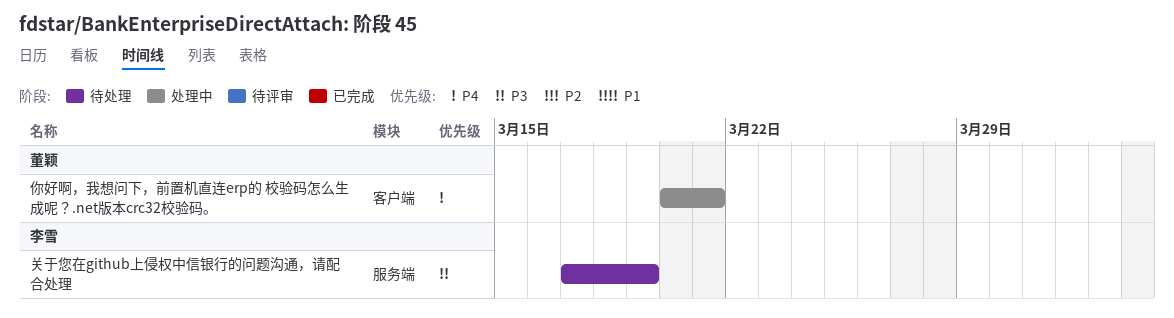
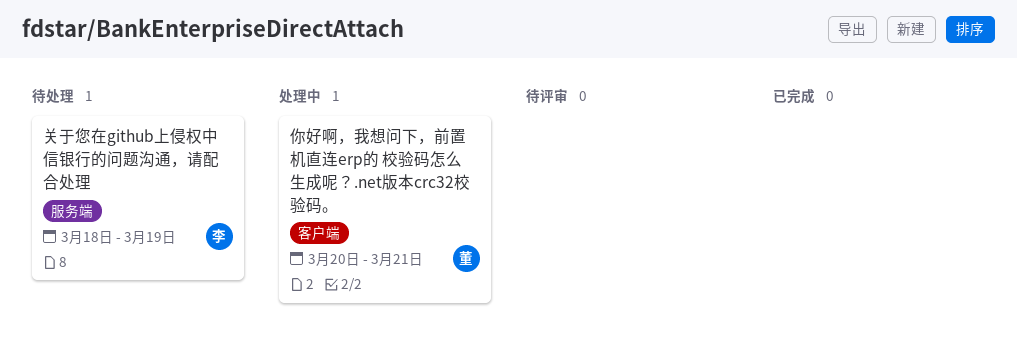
关于您在github上侵权中信银行的问题沟通，请配合处理, start: Mar 17 -> Mar 18

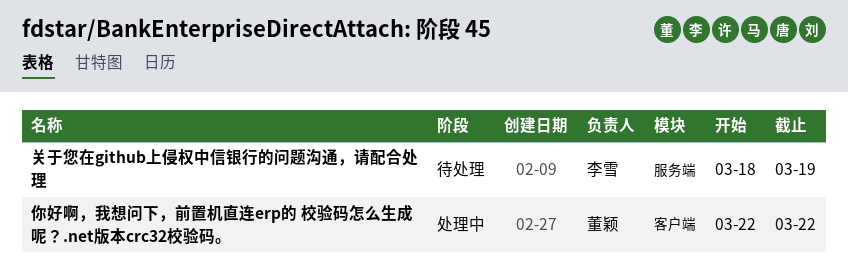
你好啊，我想问下，前置机直连erp的 校验码怎么生成呢？.net版本crc32校验码。, start: Mar 20 -> Mar 22
你好啊，我想问下，前置机直连erp的 校验码怎么生成呢？.net版本crc32校验码。, due: Mar 21 -> Mar 22

